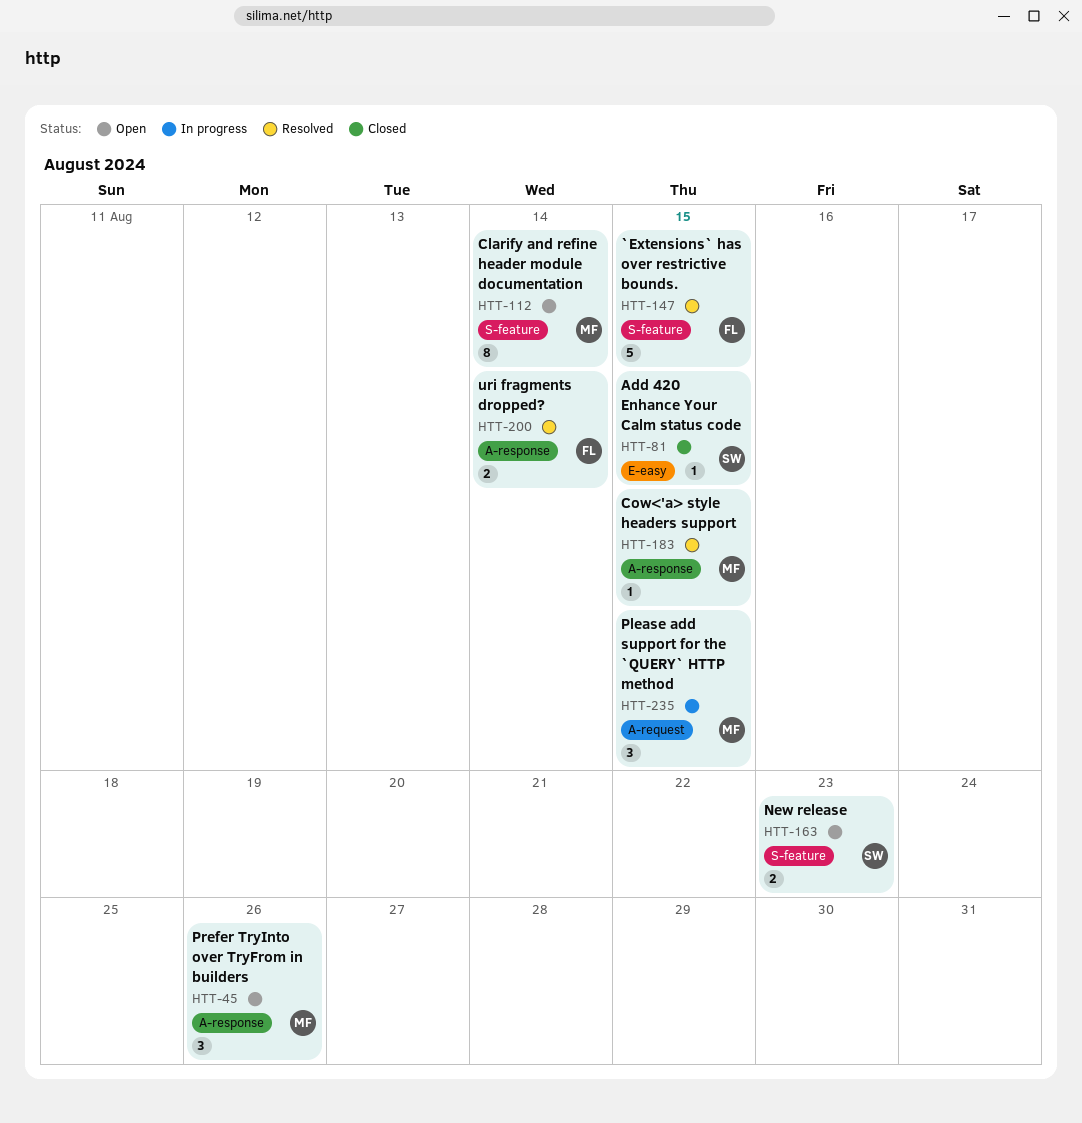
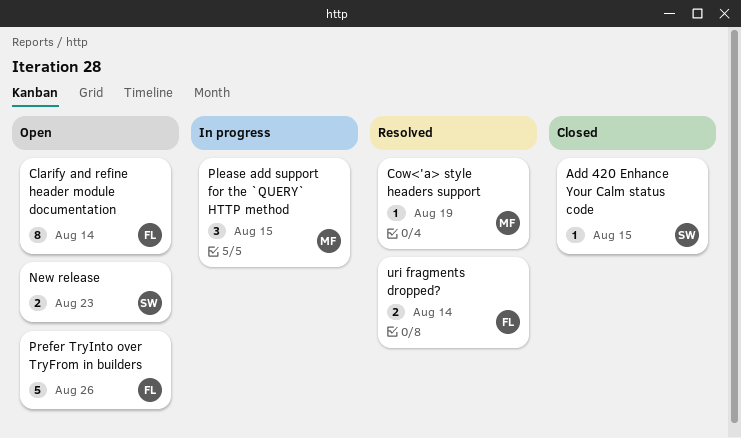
`Extensions` has over restrictive bounds.: present -> none
Clarify and refine header module documentation, owner: MF -> FL
Cow<'a> style headers support, due: Aug 15 -> Aug 19
Prefer TryInto over TryFrom in builders, owner: MF -> FL
Prefer TryInto over TryFrom in builders, estimate: 3 -> 5

